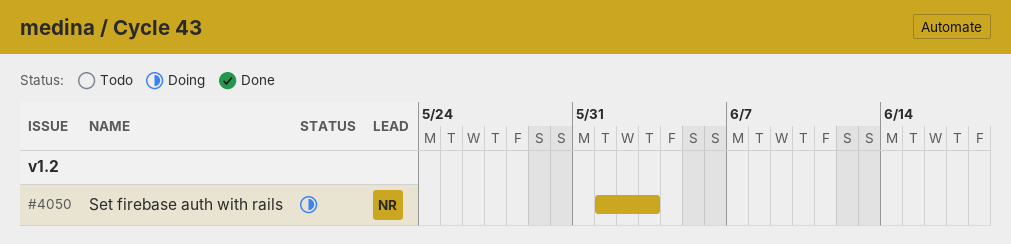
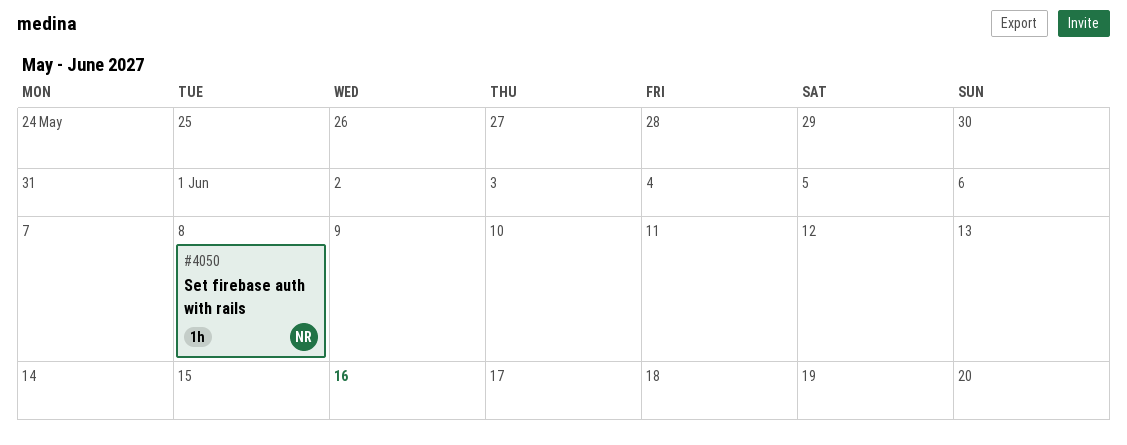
#4050, due: Jun 3 -> Jun 8

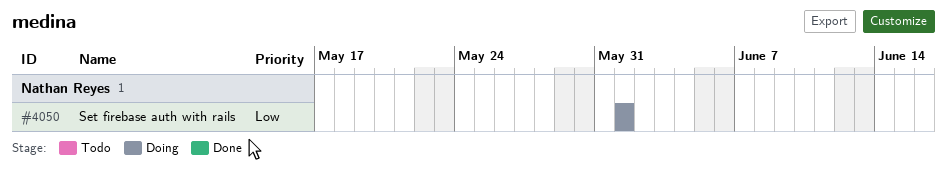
#4050, due: Jun 8 -> Jun 1

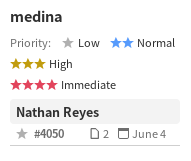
#4050, due: Jun 1 -> Jun 4

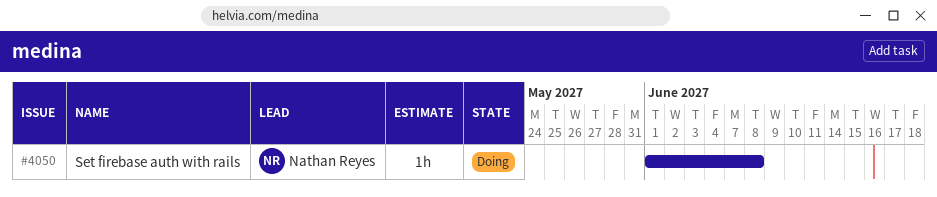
#4050, due: Jun 4 -> Jun 8

